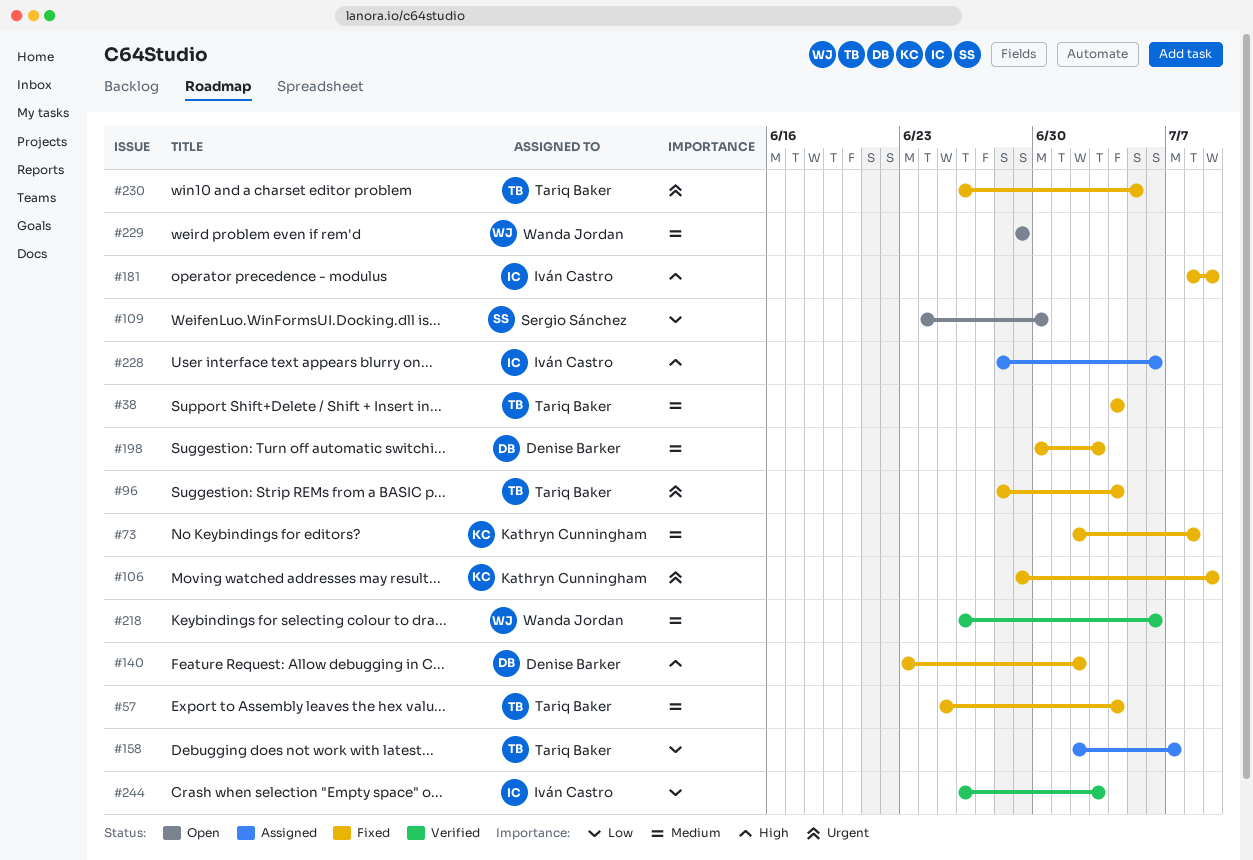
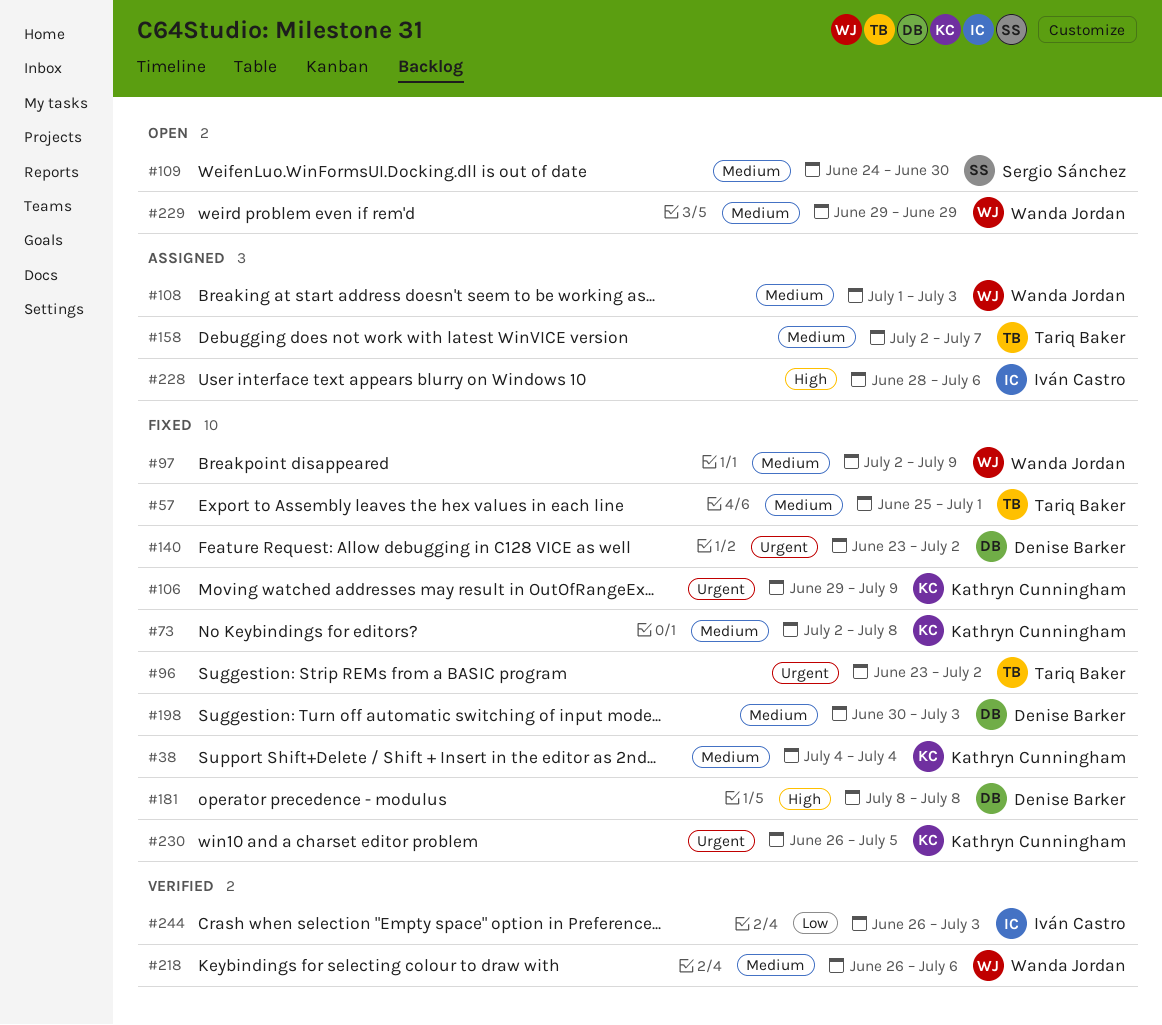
#38, owner: Tariq Baker -> Kathryn Cunningham
#57, due: Jul 4 -> Jul 1
#96, start: Jun 28 -> Jun 23
#96, due: Jul 4 -> Jul 2
#97: none -> present
#108: none -> present
#109, priority: Low -> Medium
#140, priority: High -> Urgent
#158, priority: Low -> Medium
#181, owner: Iván Castro -> Denise Barker
#181, due: Jul 9 -> Jul 8
#230, owner: Tariq Baker -> Kathryn Cunningham

